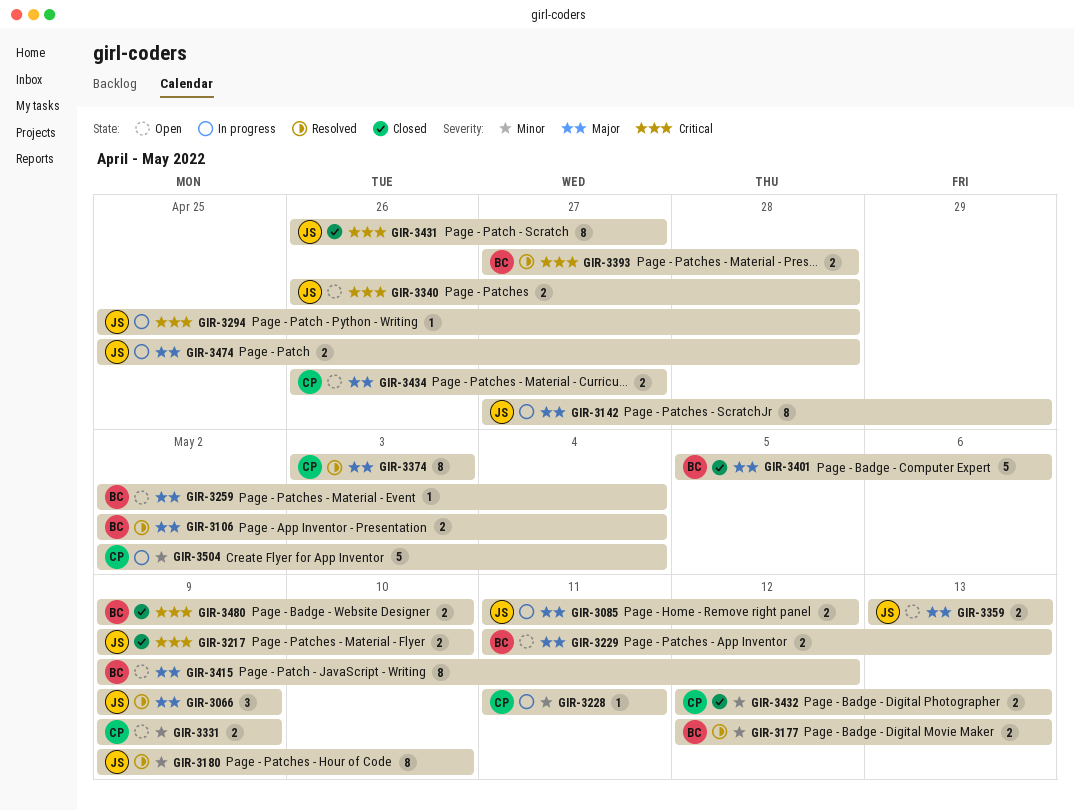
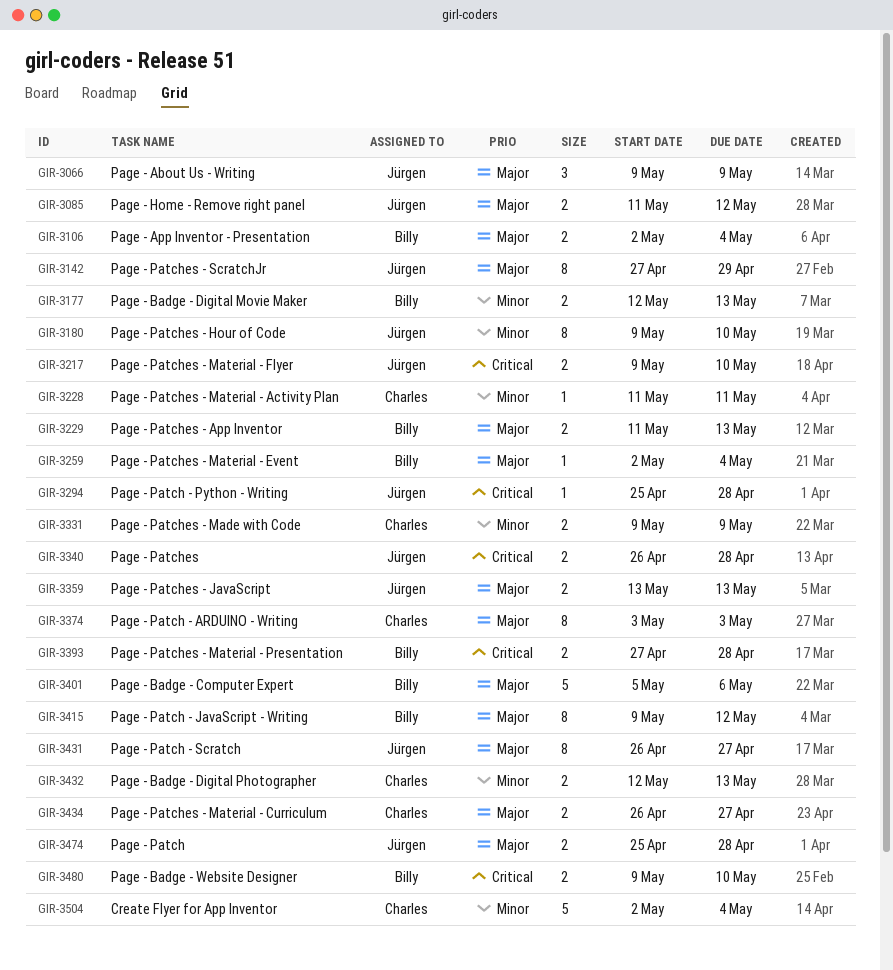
GIR-3431, priority: Critical -> Major

